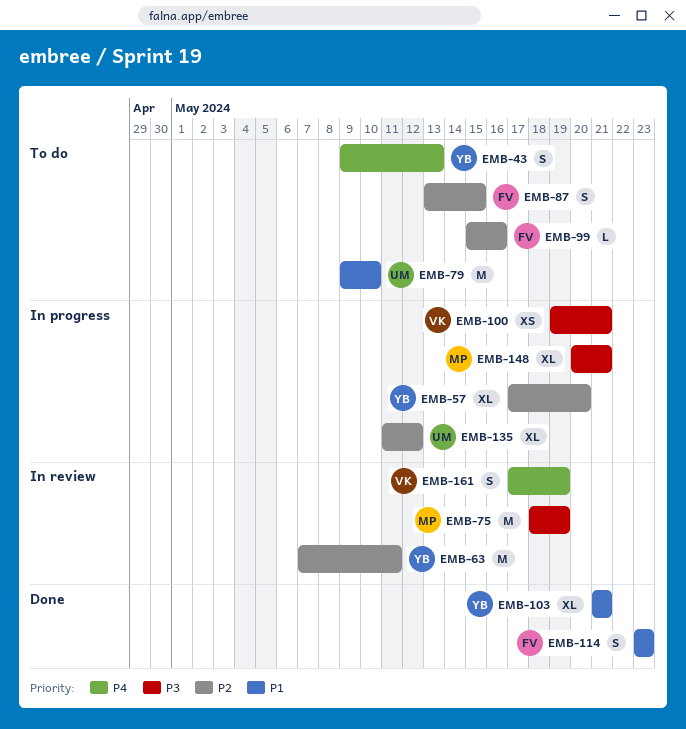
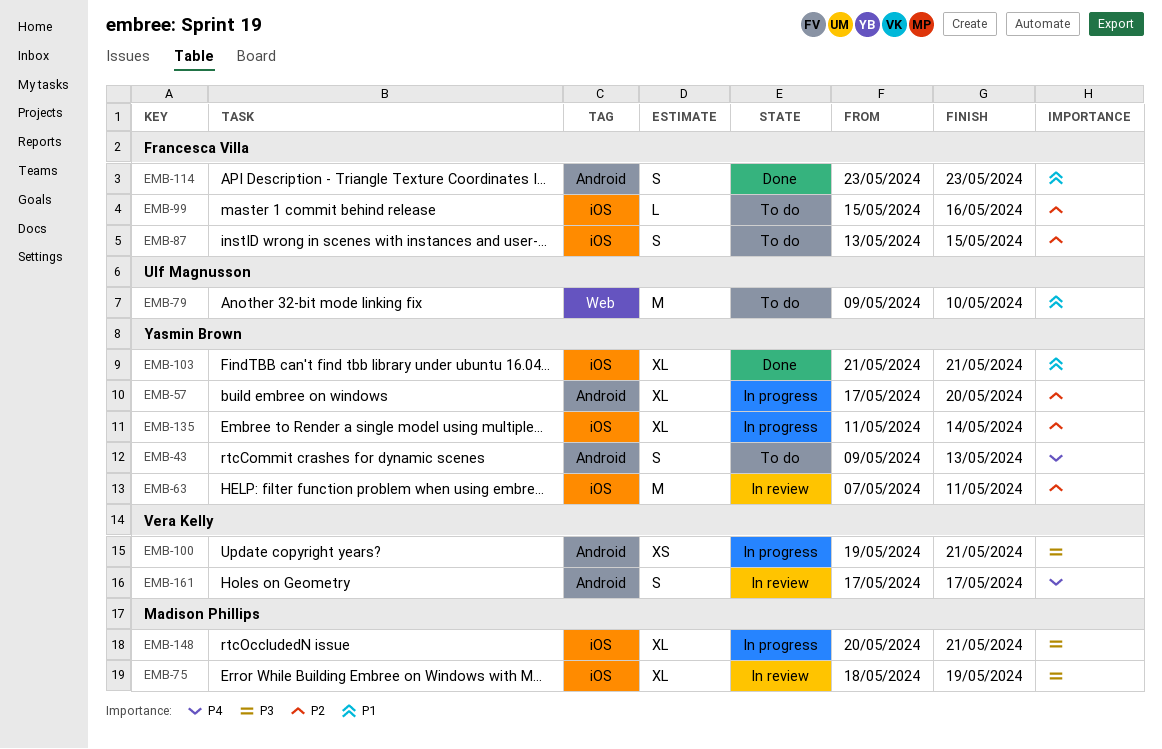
EMB-75, estimate: M -> XL
EMB-135, owner: Ulf Magnusson -> Yasmin Brown
EMB-135, due: May 12 -> May 14
EMB-161, due: May 19 -> May 17

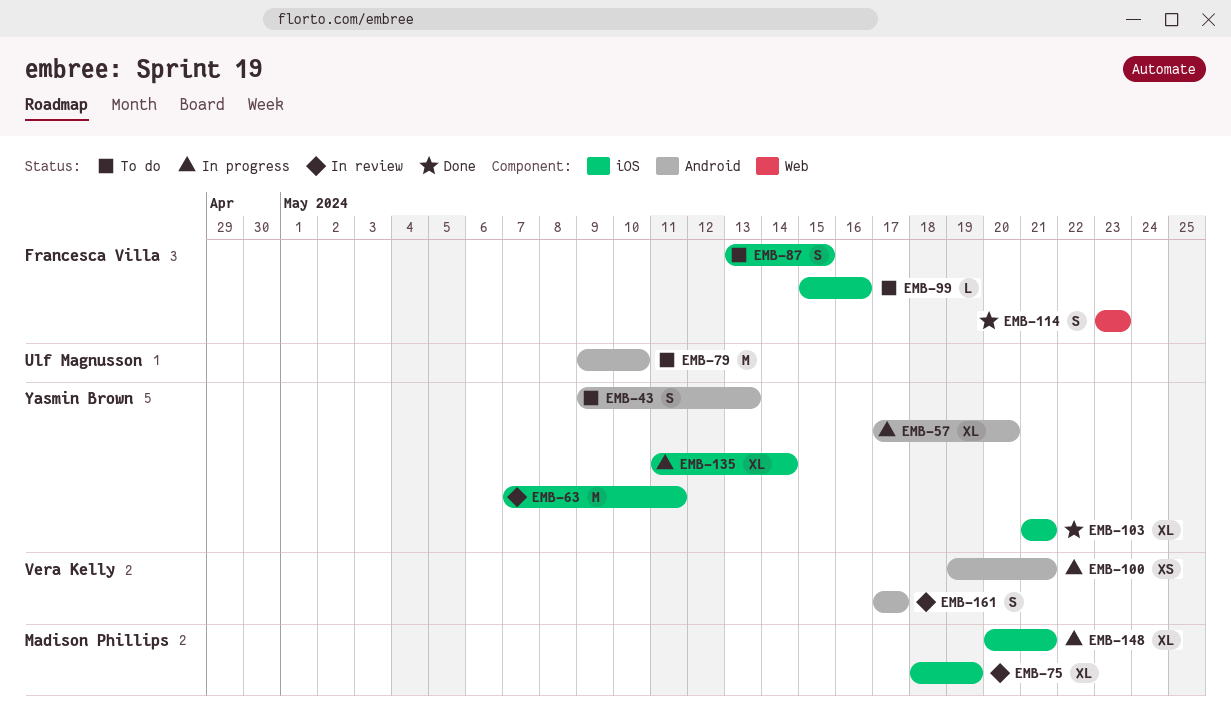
EMB-79, label: Web -> Android
EMB-114, label: Android -> Web

